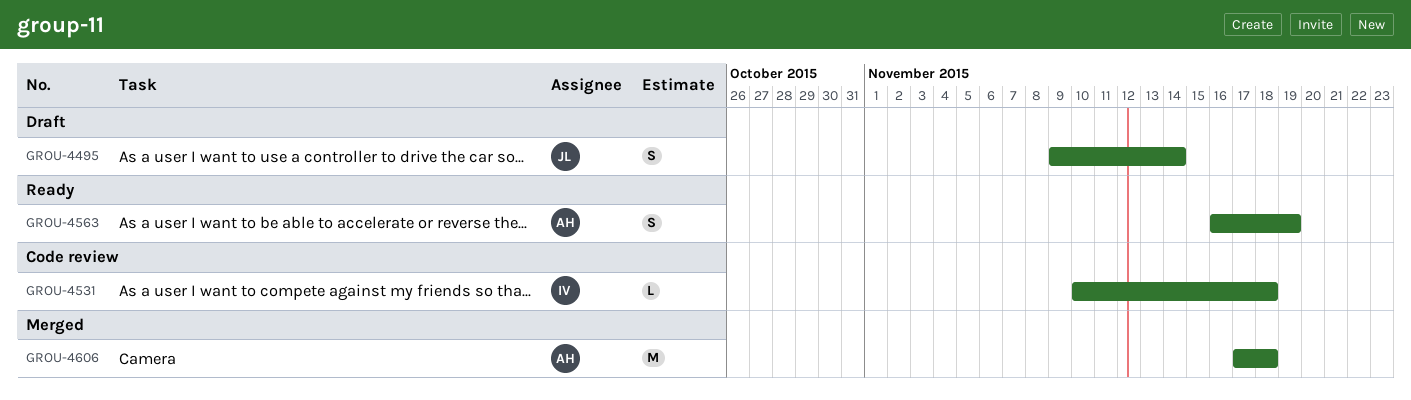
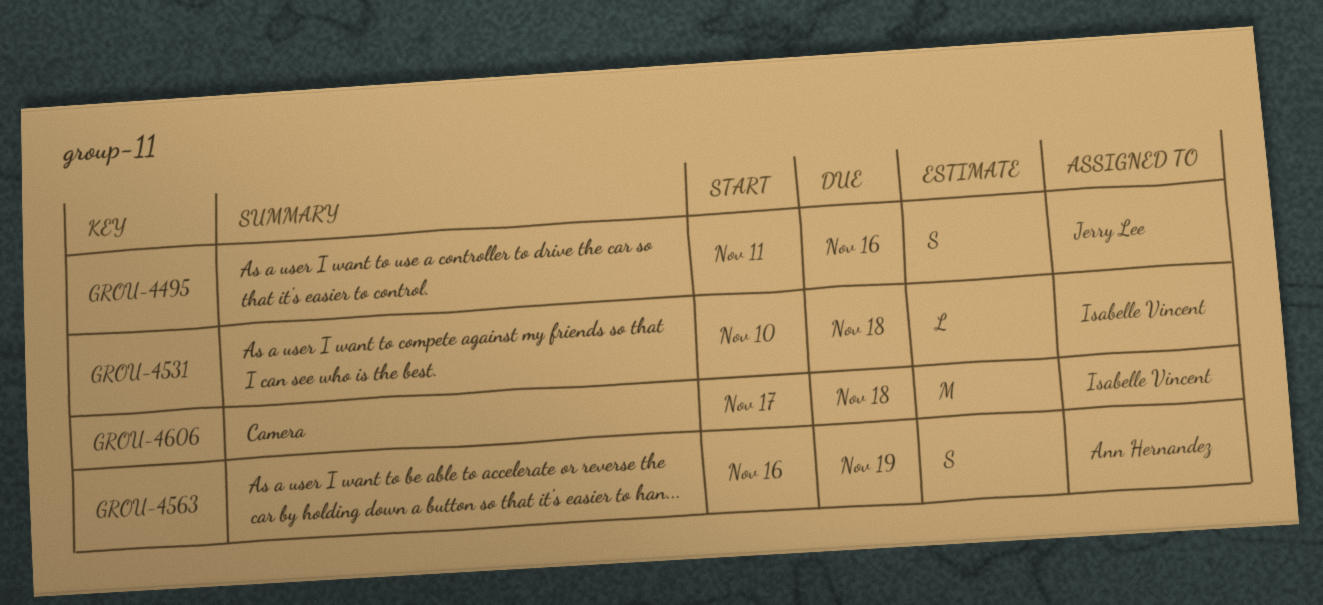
GROU-4495, start: Nov 9 -> Nov 11
GROU-4495, due: Nov 14 -> Nov 16
GROU-4606, owner: Ann Hernandez -> Isabelle Vincent

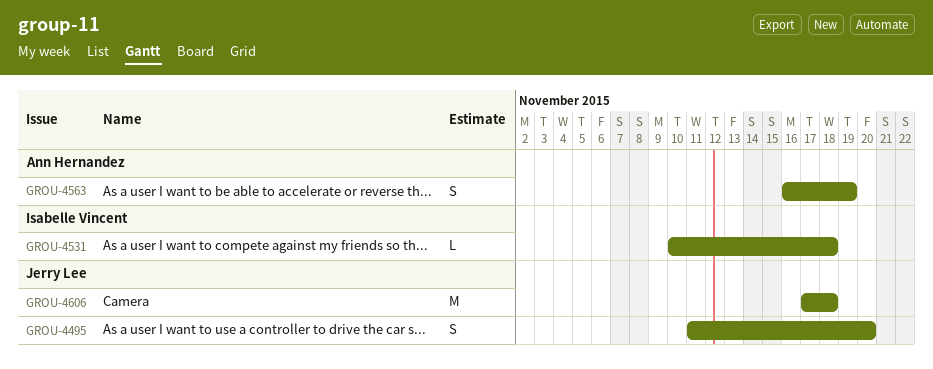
GROU-4495, due: Nov 16 -> Nov 20
GROU-4606, owner: Isabelle Vincent -> Jerry Lee

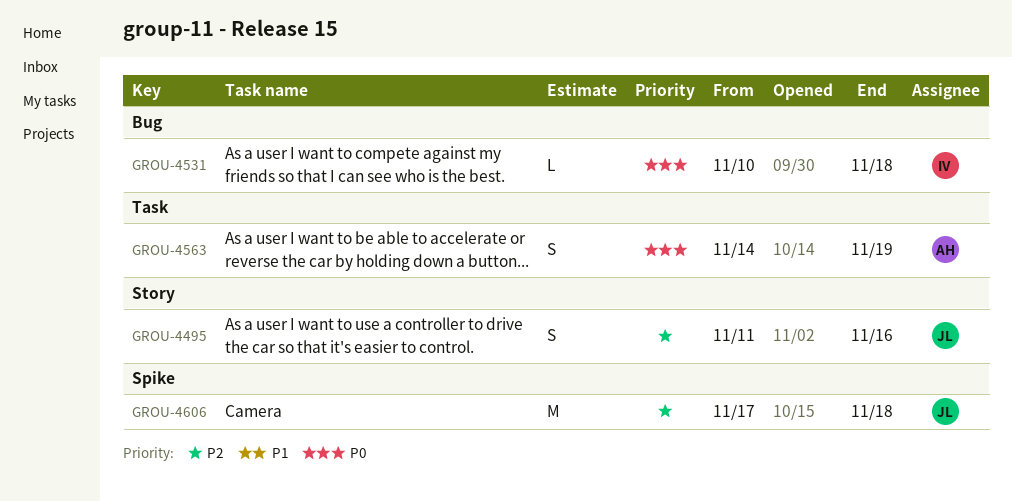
GROU-4495, due: Nov 20 -> Nov 16
GROU-4563, start: Nov 16 -> Nov 14

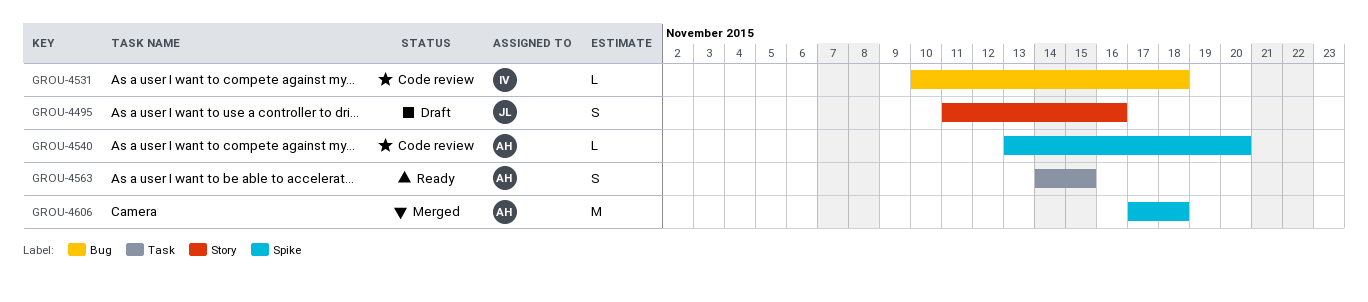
GROU-4540: none -> present
GROU-4563, due: Nov 19 -> Nov 15
GROU-4606, owner: JL -> AH

